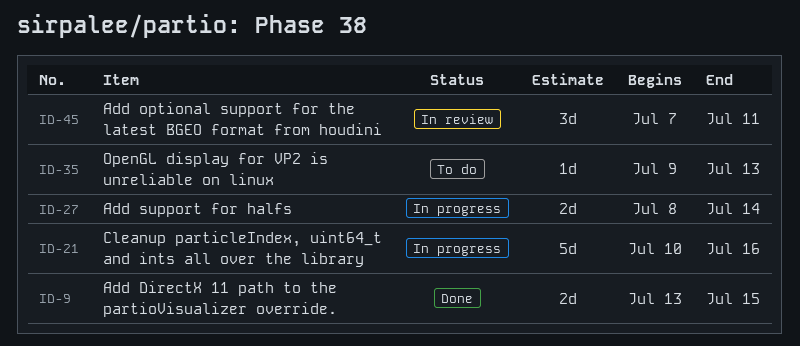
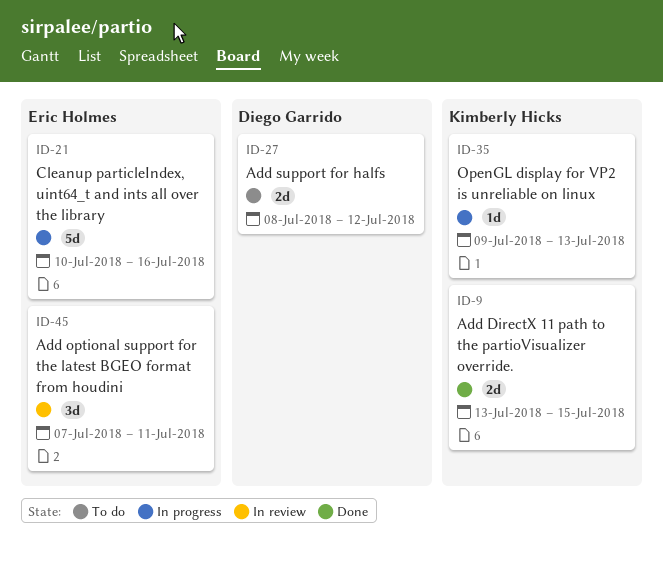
ID-27, status: In progress -> To do
ID-27, due: Jul 14 -> Jul 12
ID-35, status: To do -> In progress

